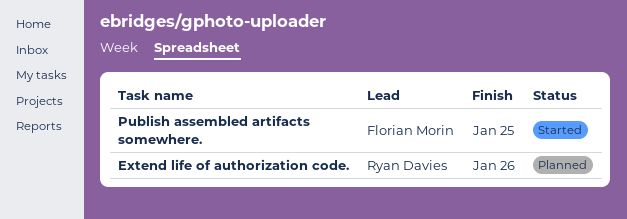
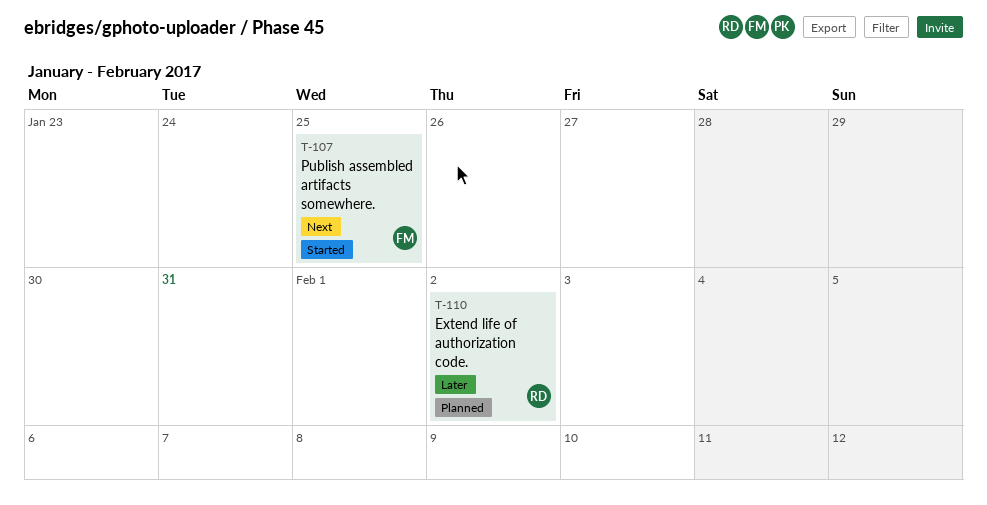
Extend life of authorization code., due: Jan 26 -> Feb 2

